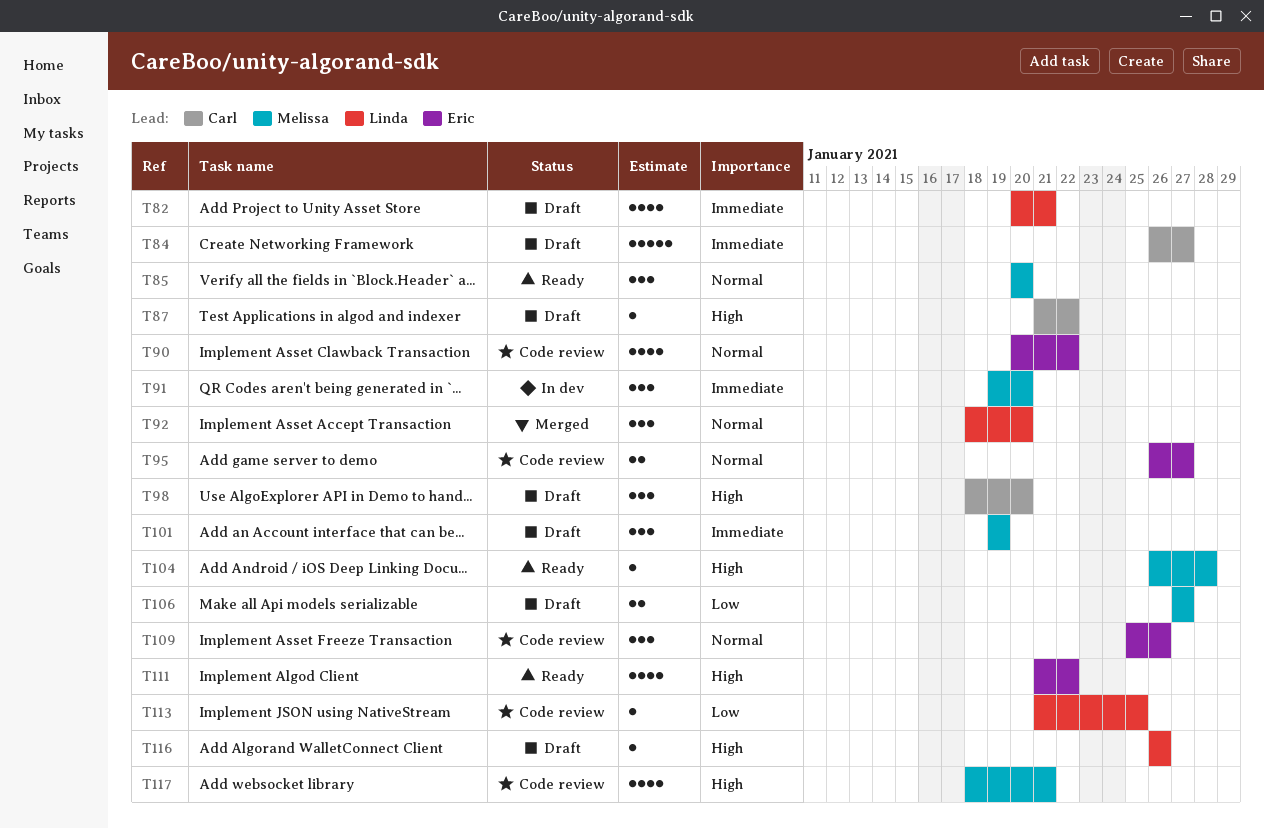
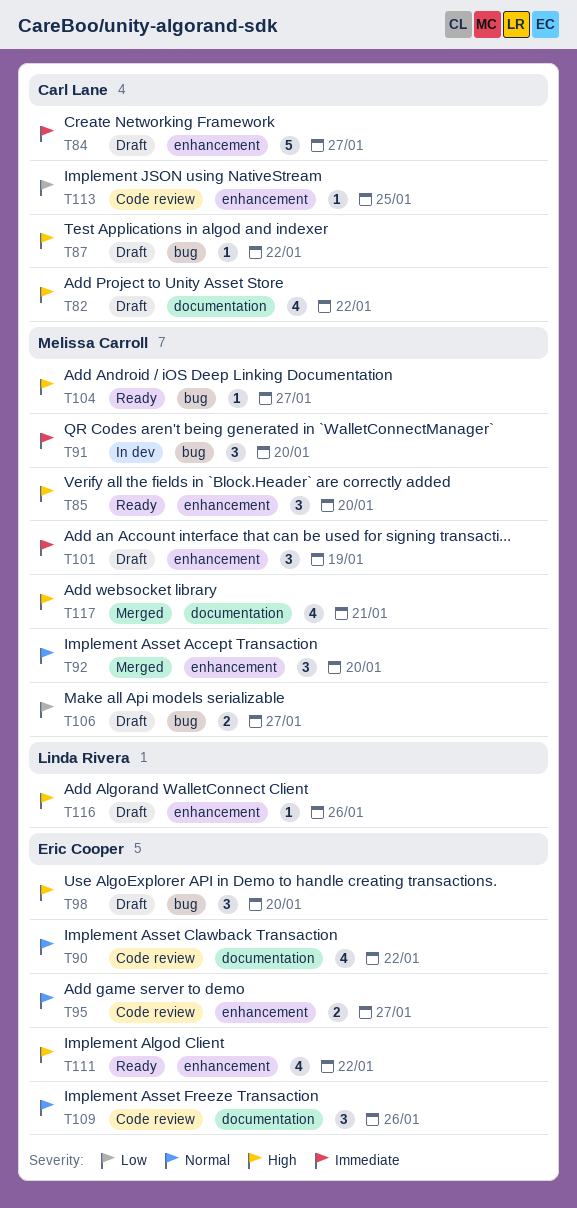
T82, owner: Linda Rivera -> Carl Lane
T82, priority: Immediate -> High
T82, due: Jan 21 -> Jan 22
T85, priority: Normal -> High
T92, owner: Linda Rivera -> Melissa Carroll
T98, owner: Carl Lane -> Eric Cooper
T104, due: Jan 28 -> Jan 27
T113, owner: Linda Rivera -> Carl Lane
T117, status: Code review -> Merged

